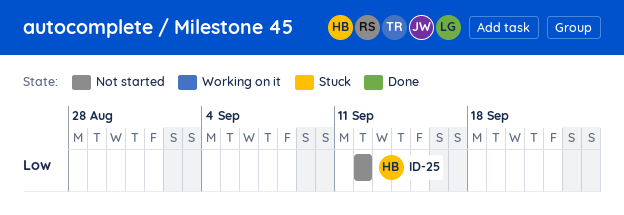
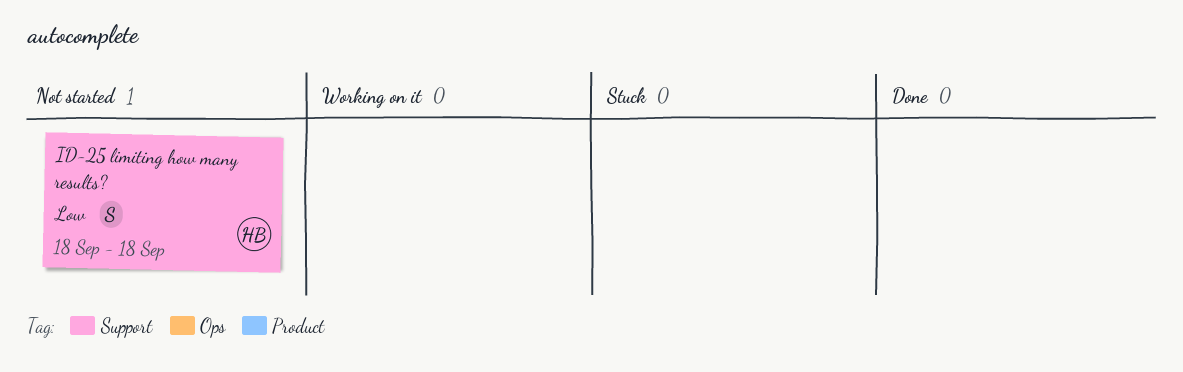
ID-25, start: Sep 12 -> Sep 18
ID-25, due: Sep 12 -> Sep 18

